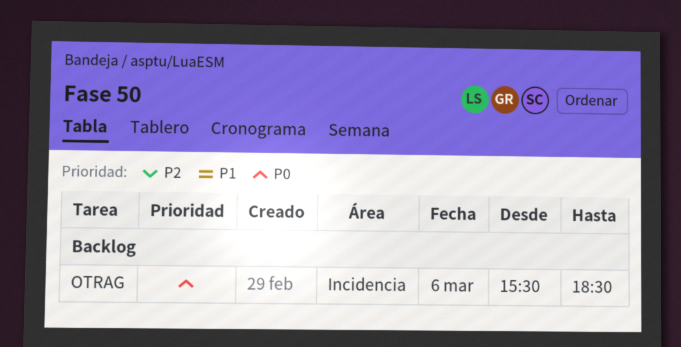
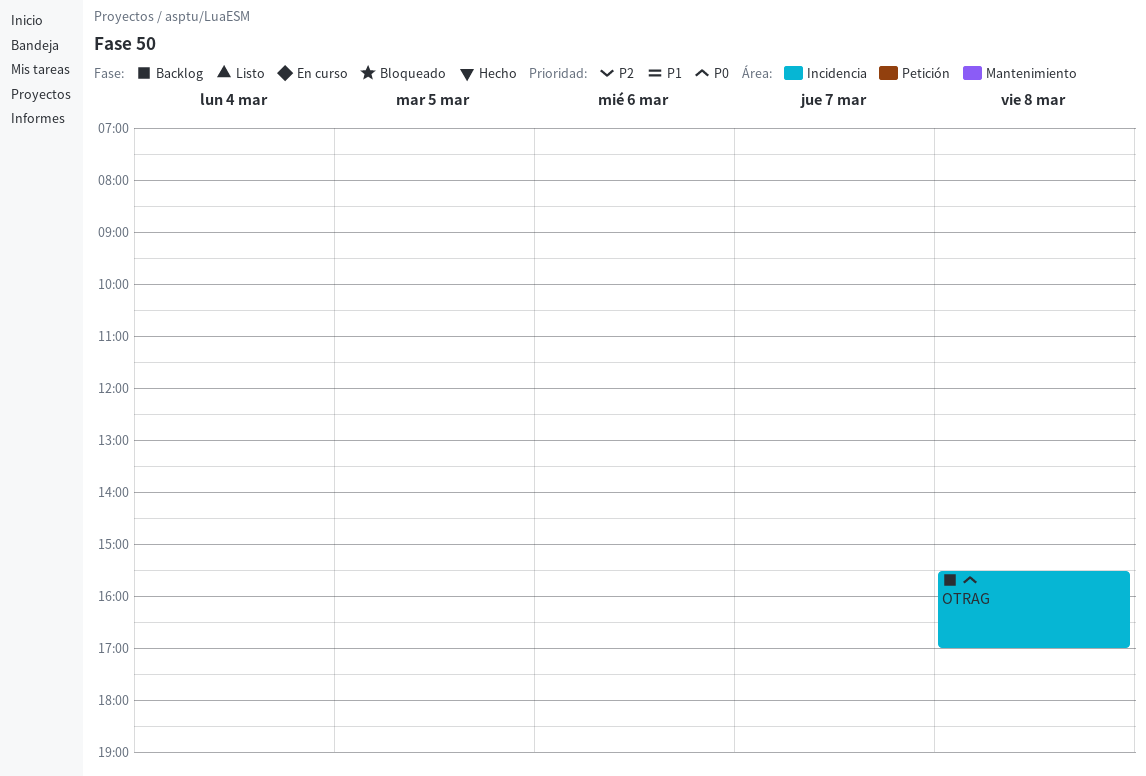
OTRAG, day: Mar 6 -> Mar 8
OTRAG, ends: 18:30 -> 17:00

